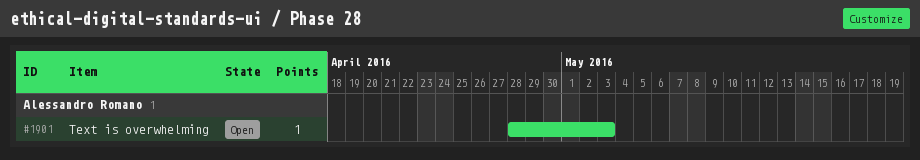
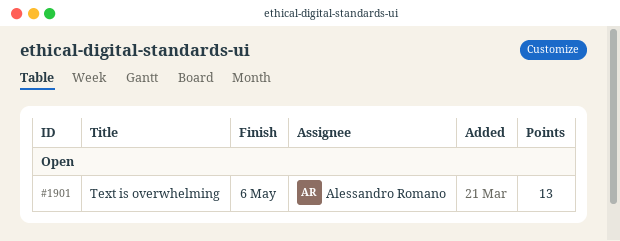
#1901, estimate: 1 -> 13
#1901, due: May 3 -> May 6

